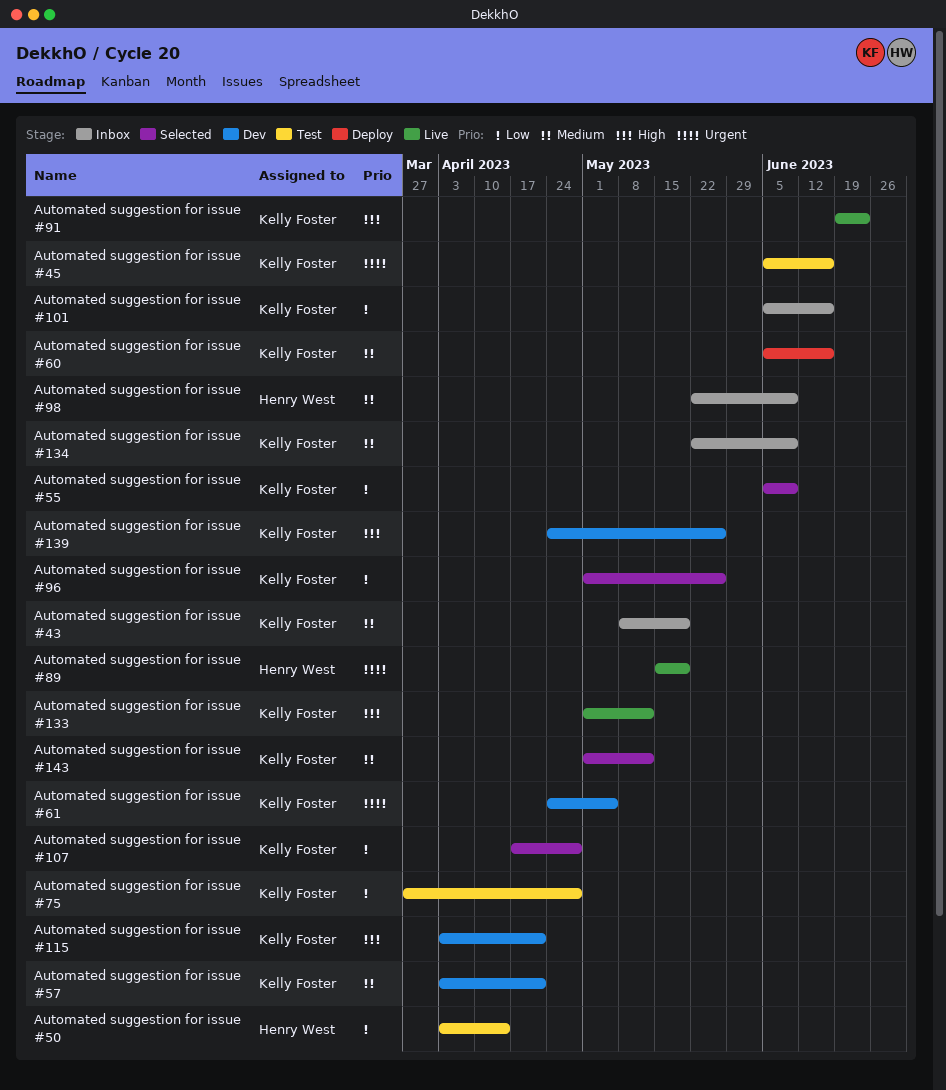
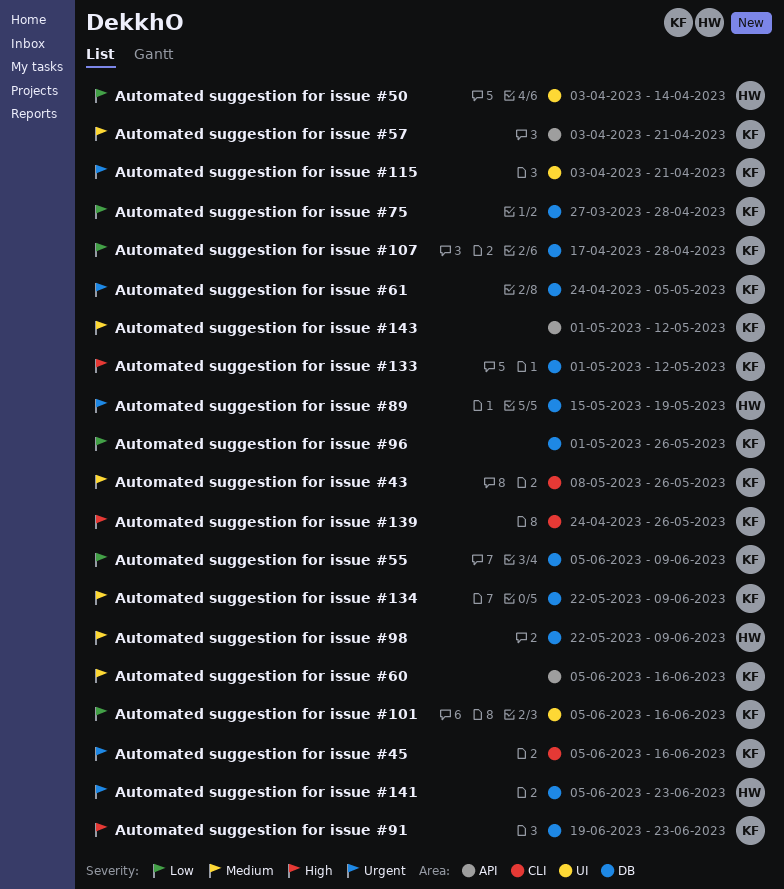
Automated suggestion for issue #115, priority: High -> Urgent
Automated suggestion for issue #141: none -> present
Automated suggestion for issue #43, due: May 19 -> May 26

